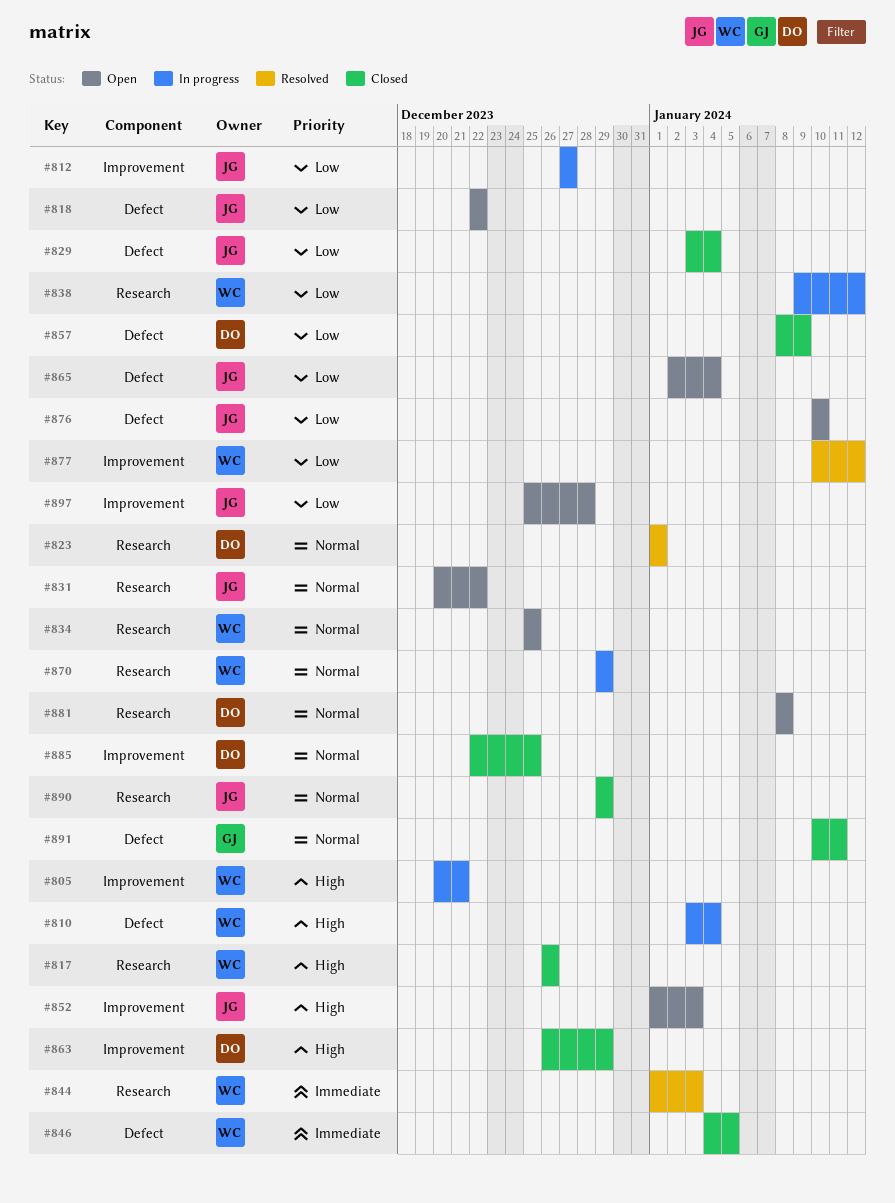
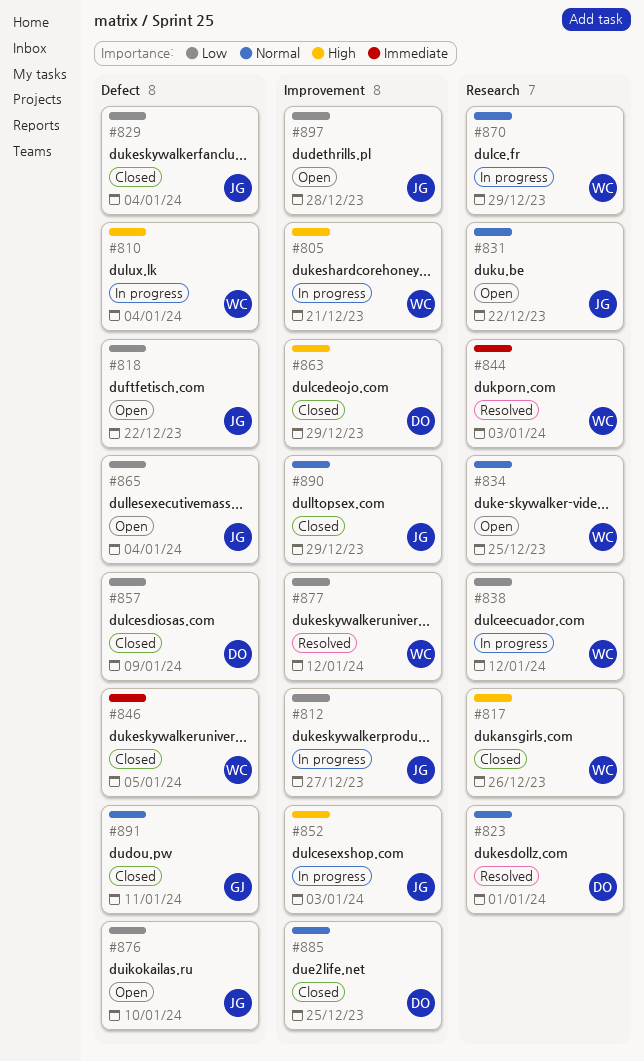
#852, status: Open -> In progress
#881: present -> none
#890, label: Research -> Improvement

